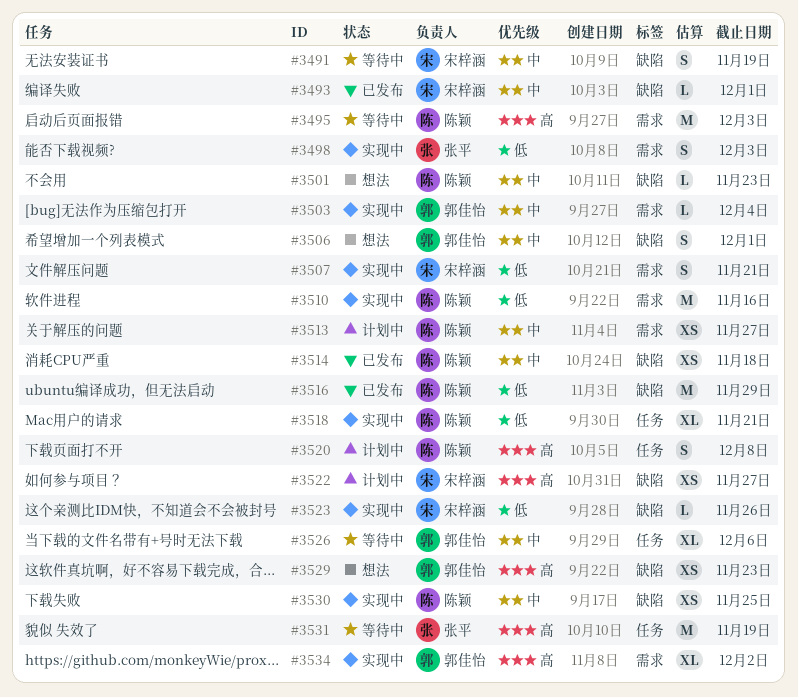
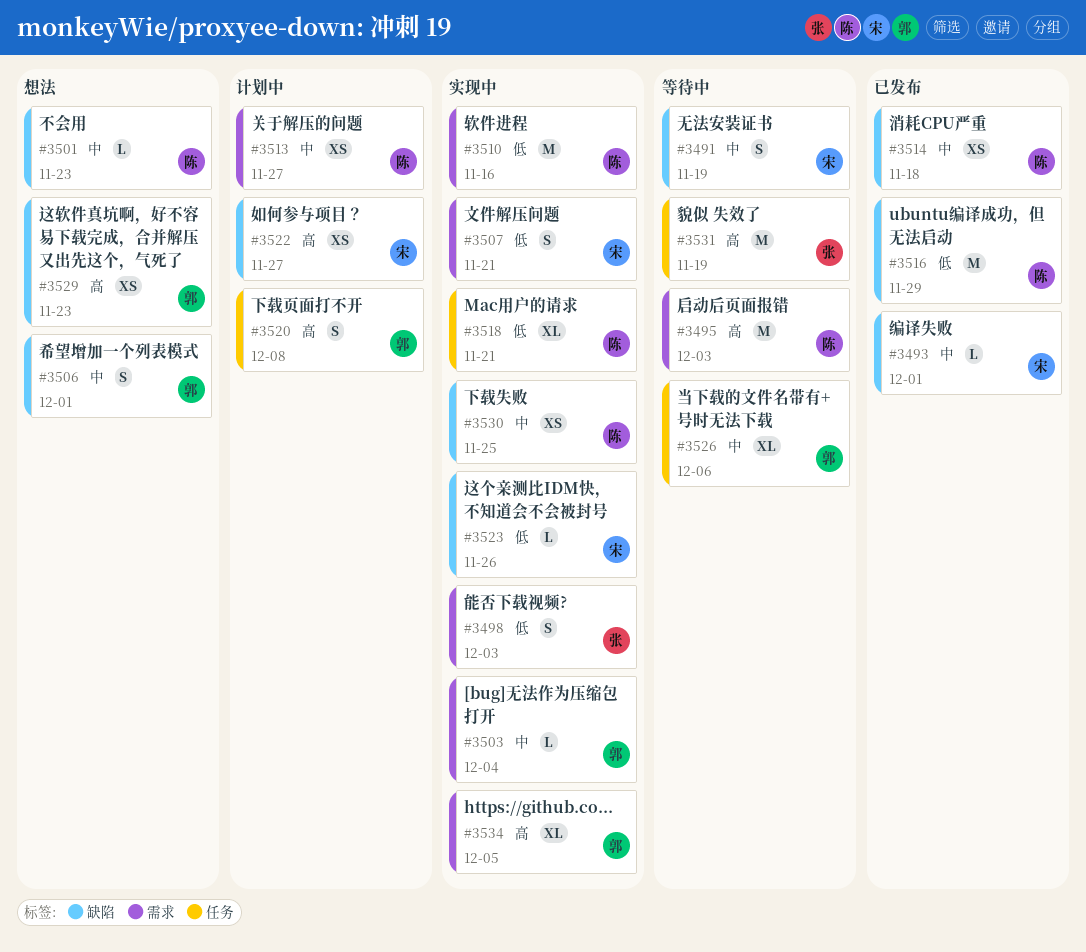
#3520, owner: 陈颖 -> 郭佳怡
#3534, due: Dec 2 -> Dec 5

